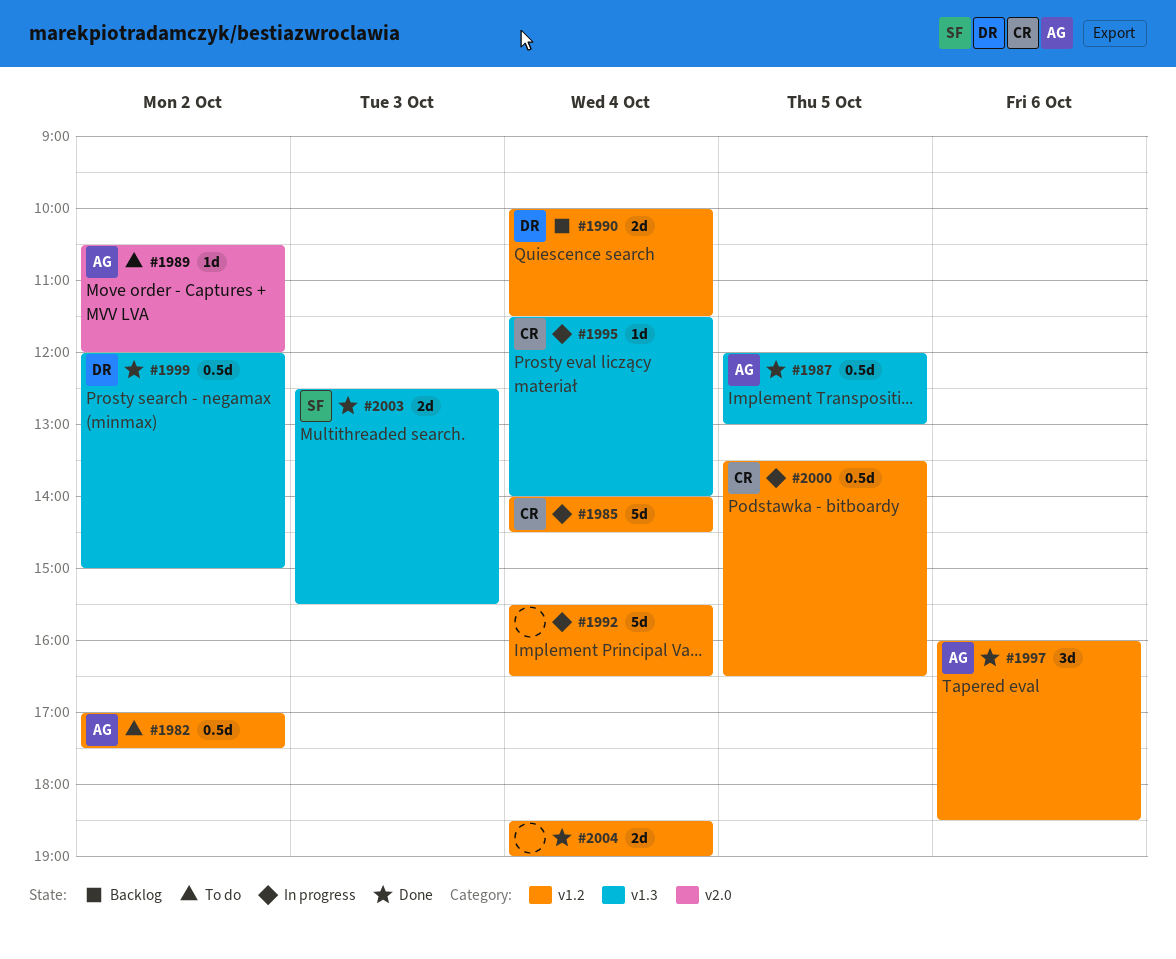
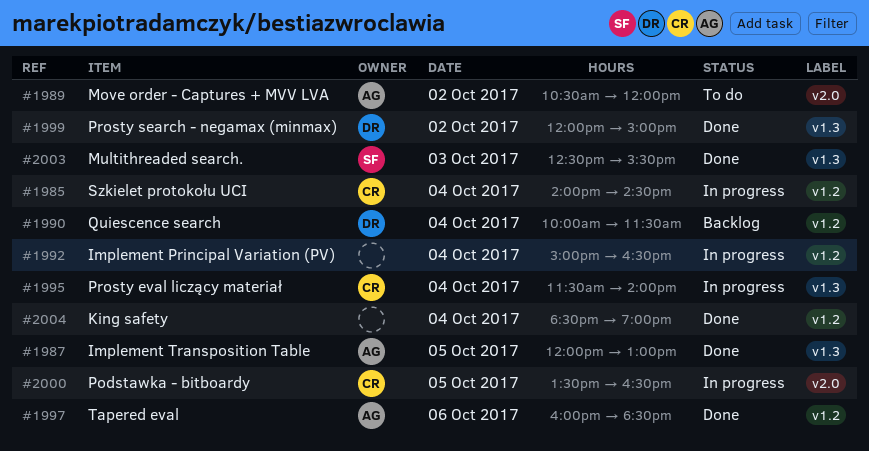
#1982: present -> none
#1992, begins: 15:30 -> 15:00
#2000, label: v1.2 -> v2.0

